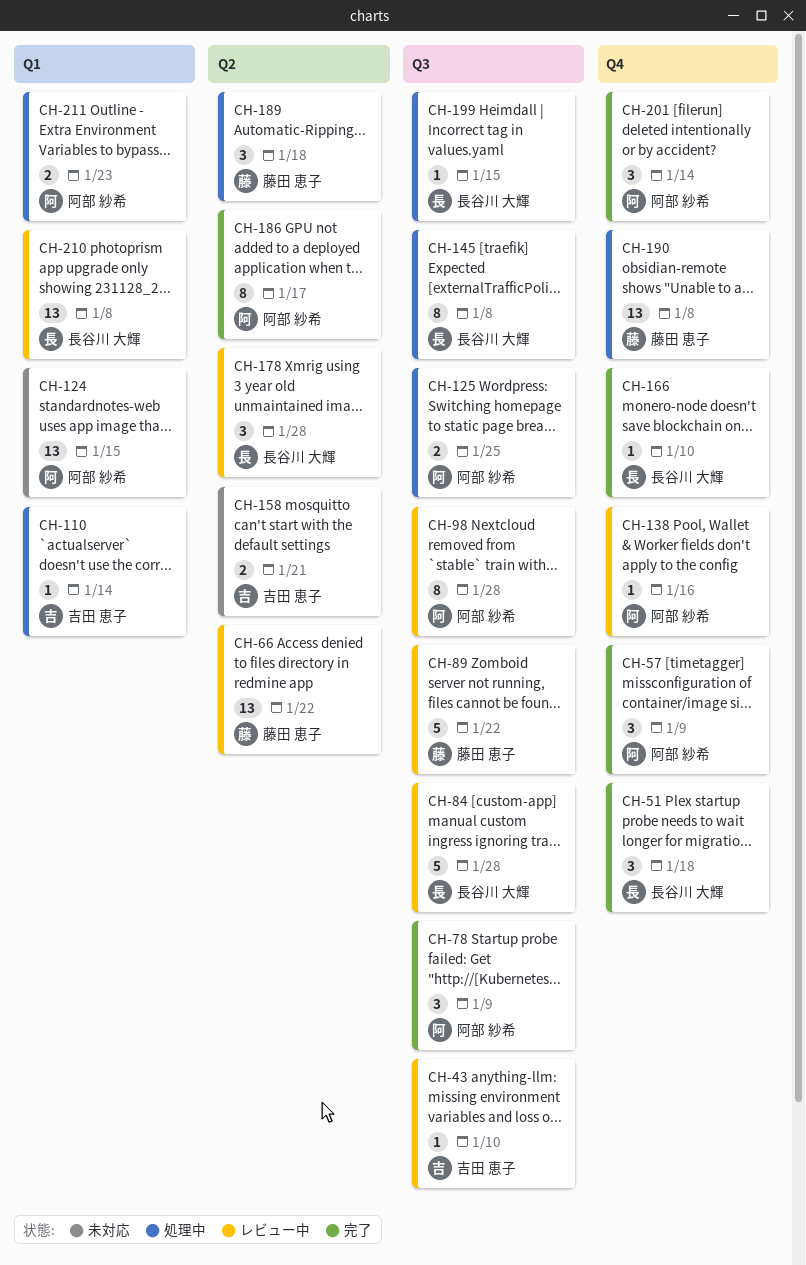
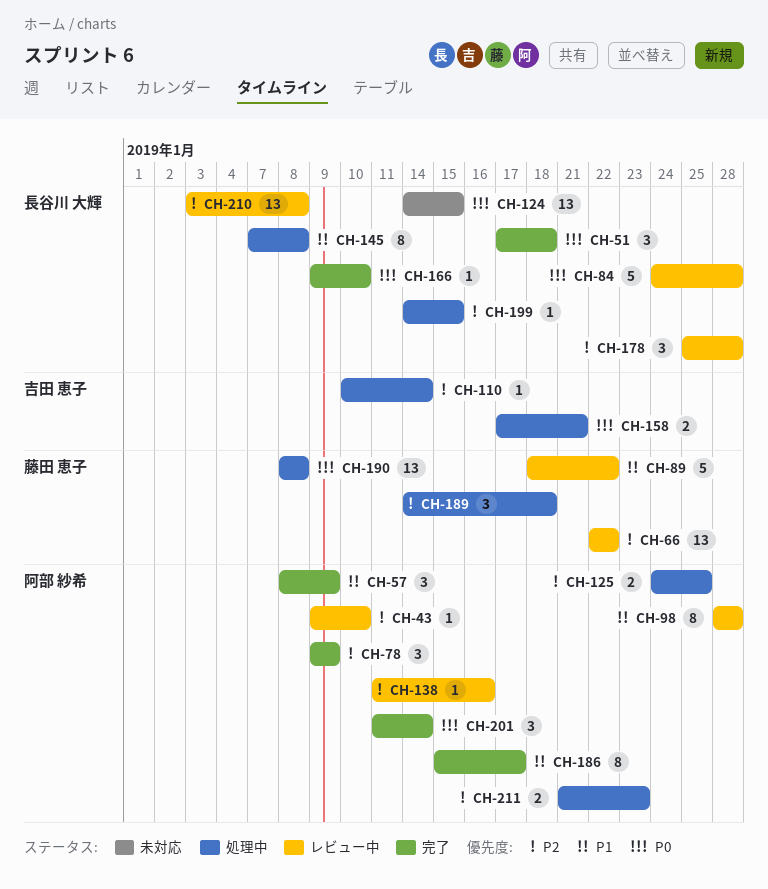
CH-43, owner: 吉田 恵子 -> 阿部 紗希
CH-124, owner: 阿部 紗希 -> 長谷川 大輝
CH-158, status: 未対応 -> 処理中

